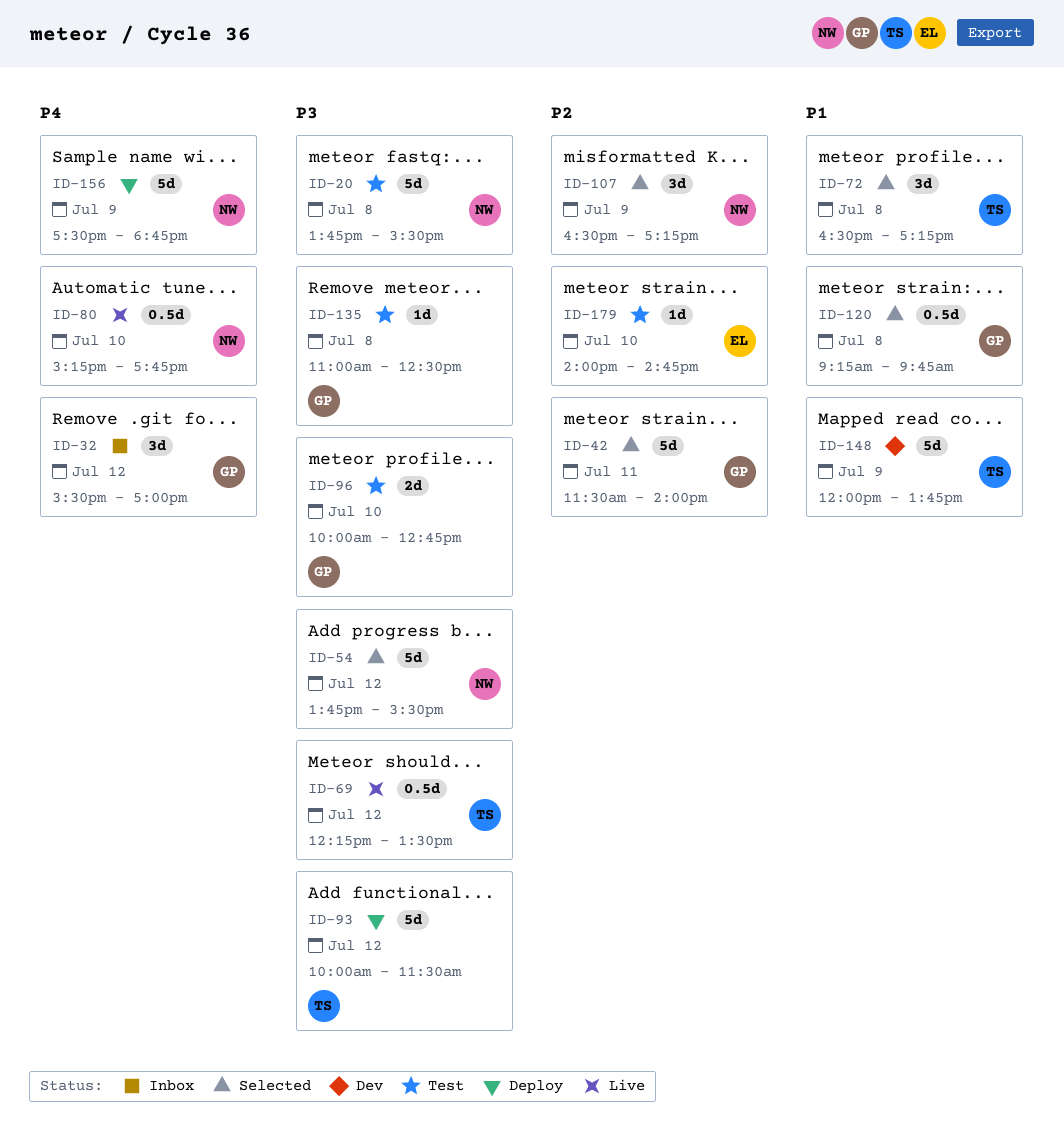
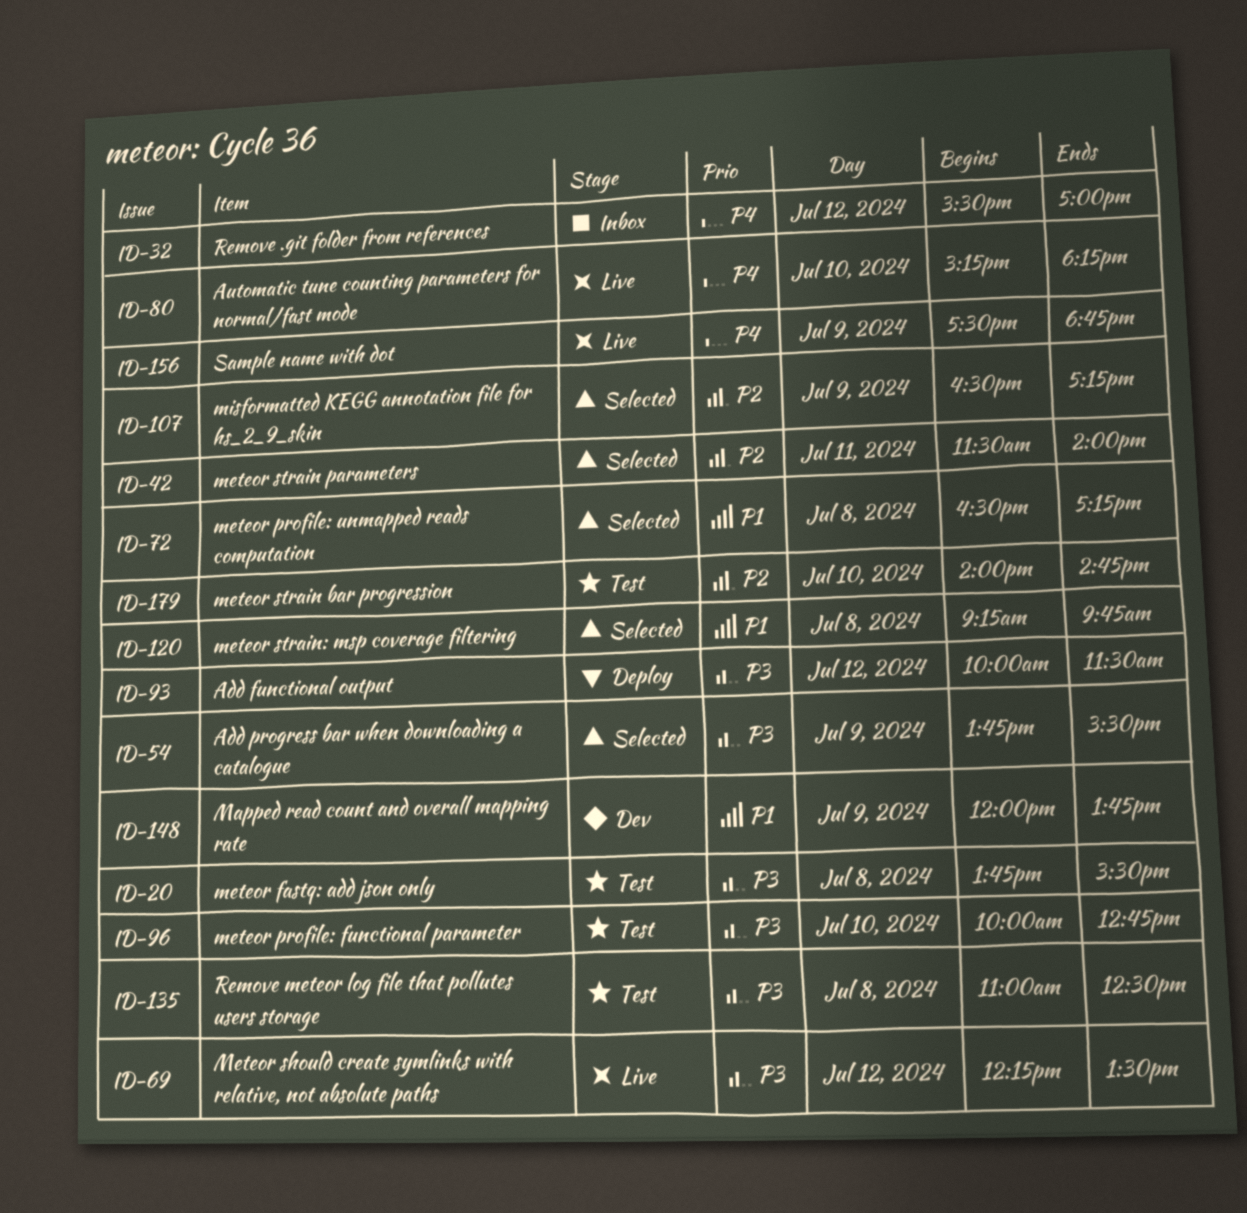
ID-54, day: Jul 12 -> Jul 9
ID-80, ends: 17:45 -> 18:15
ID-156, status: Deploy -> Live

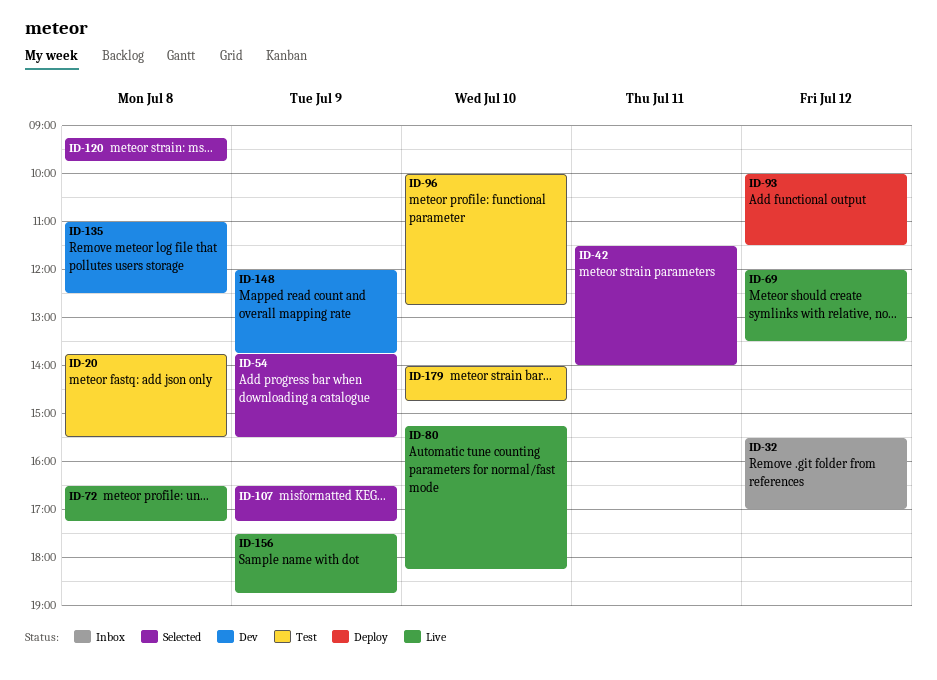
ID-69, begins: 12:15 -> 12:00
ID-72, status: Selected -> Live
ID-135, status: Test -> Dev

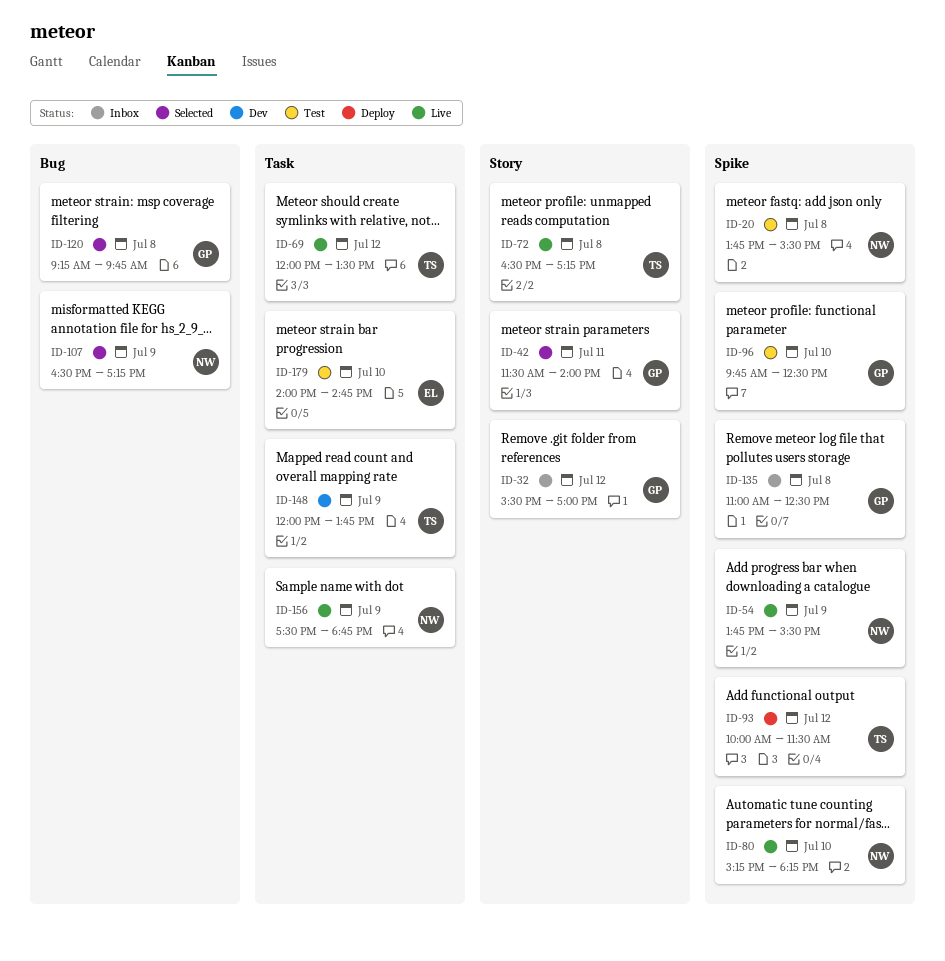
ID-54, status: Selected -> Live
ID-96, begins: 10:00 -> 09:45
ID-96, ends: 12:45 -> 12:30
ID-135, status: Dev -> Inbox

